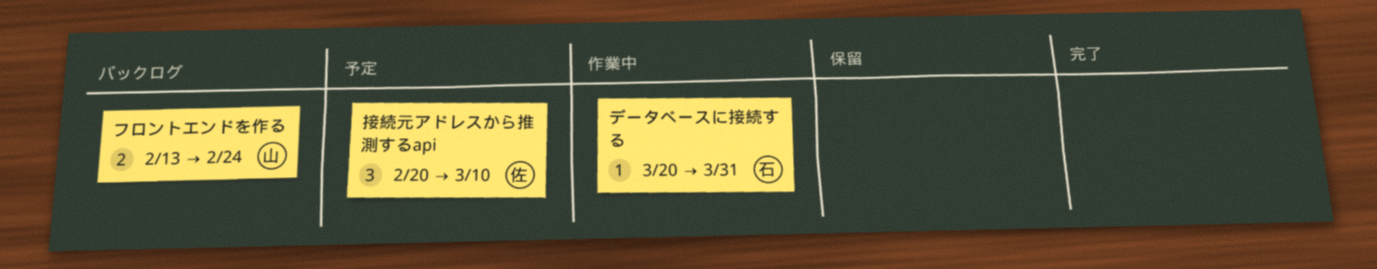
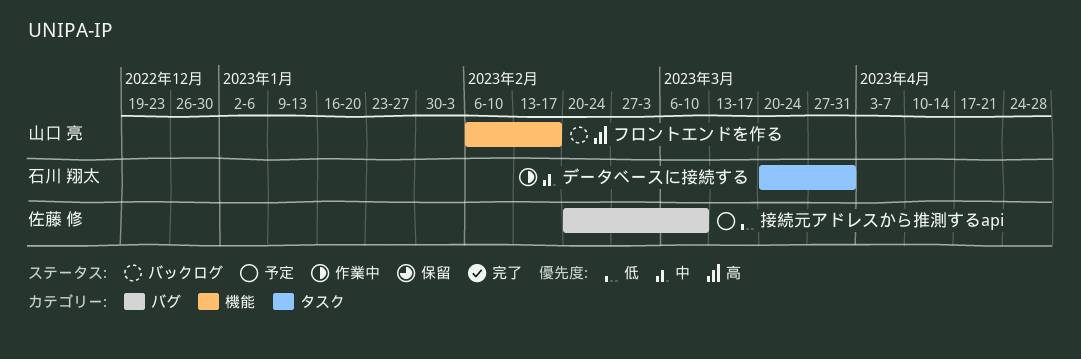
フロントエンドを作る, start: Feb 13 -> Feb 6
フロントエンドを作る, due: Feb 24 -> Feb 17

